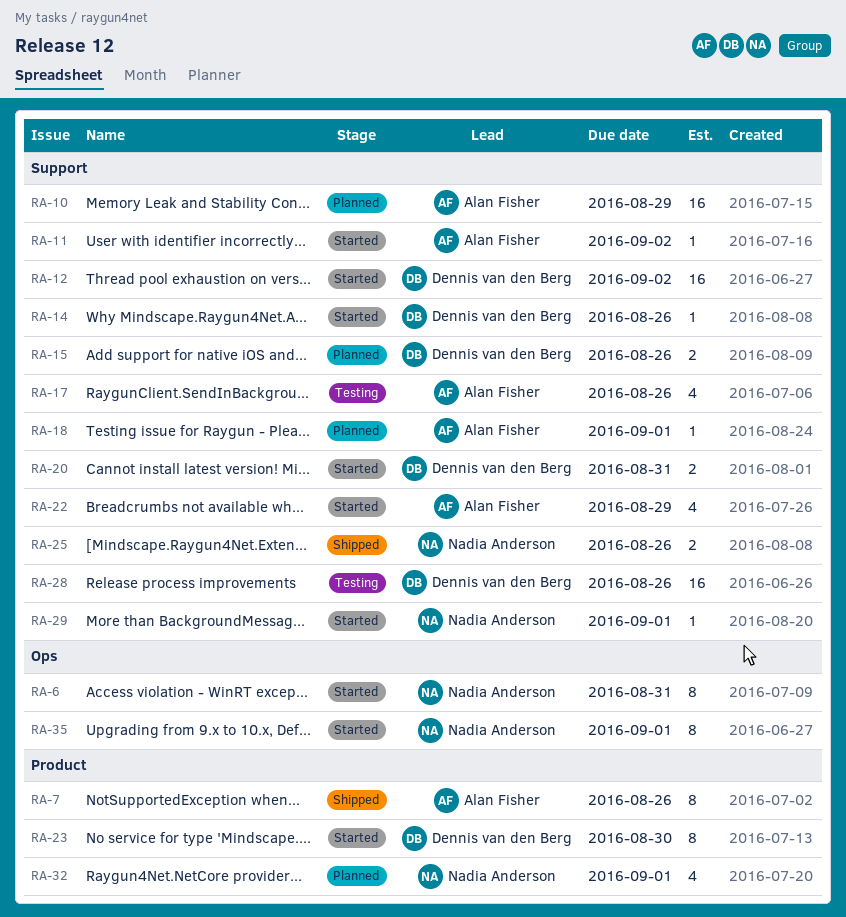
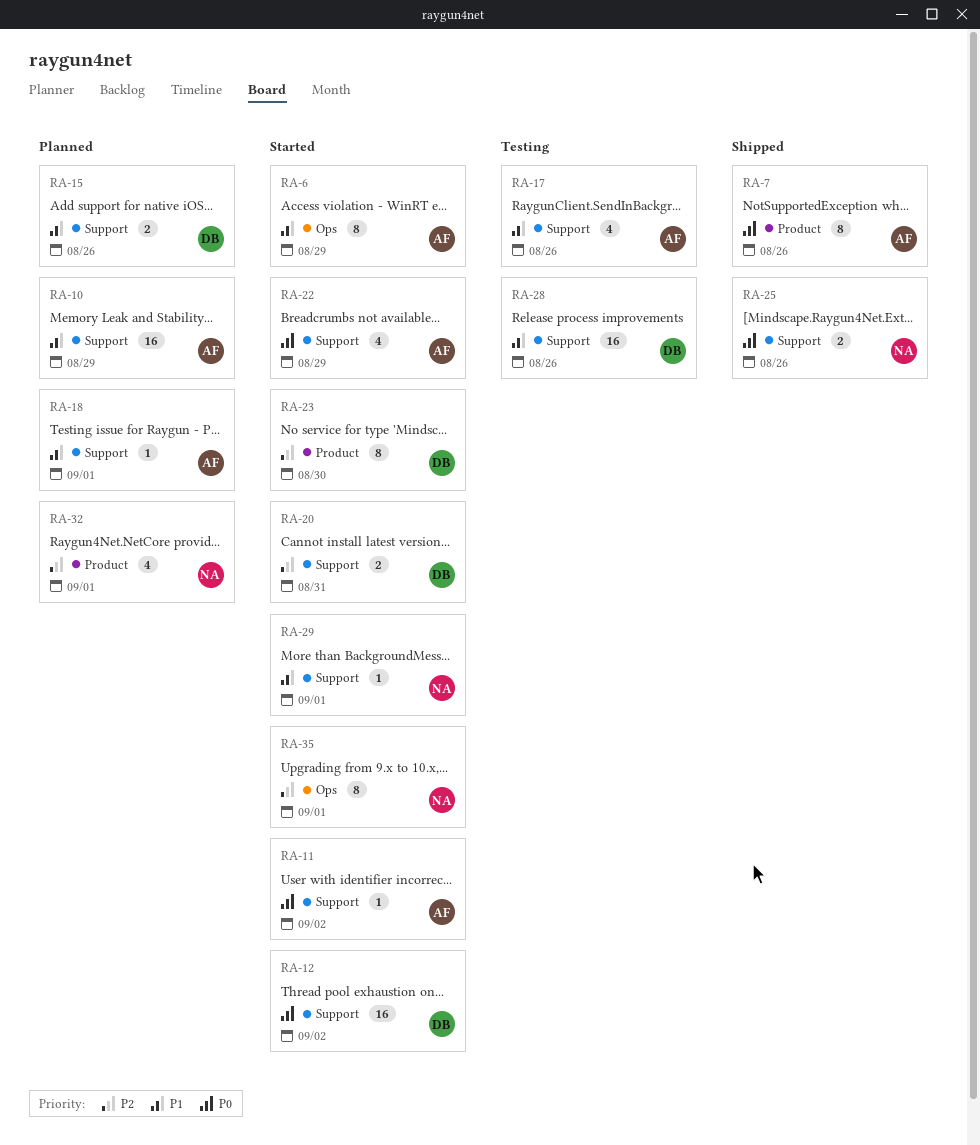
RA-6, owner: Nadia Anderson -> Alan Fisher
RA-6, due: Aug 31 -> Aug 29
RA-14: present -> none

